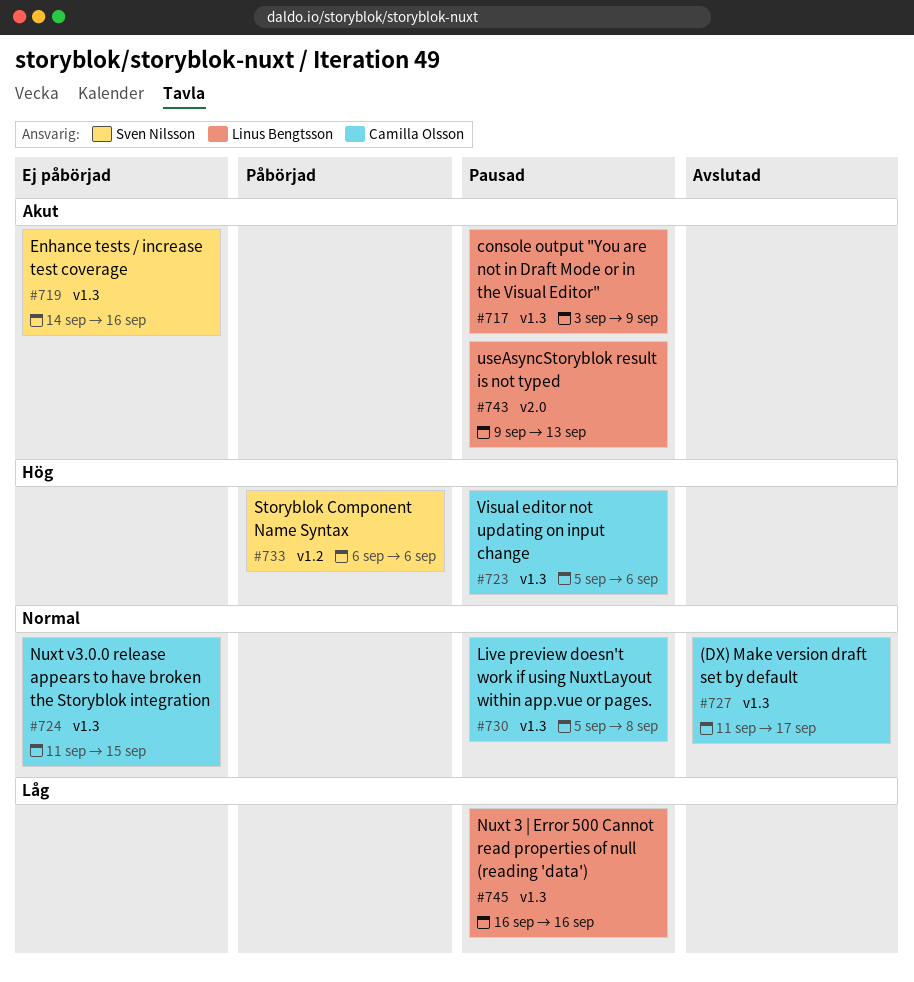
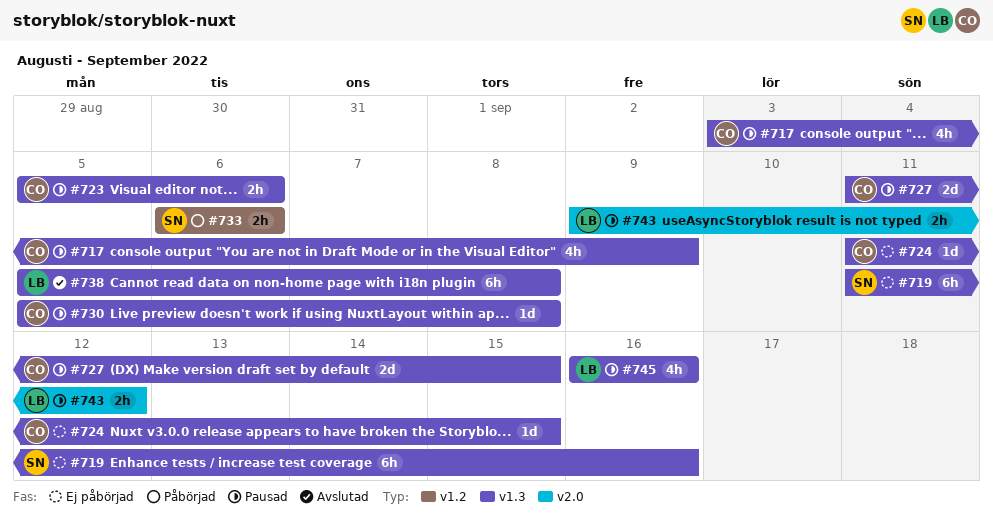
#717, owner: Linus Bengtsson -> Camilla Olsson
#719, start: Sep 14 -> Sep 11
#727, status: Avslutad -> Pausad
#727, due: Sep 17 -> Sep 15
#738: none -> present
#743, due: Sep 13 -> Sep 12

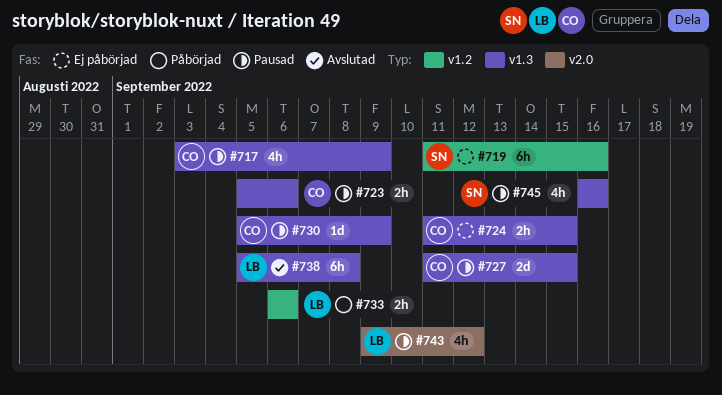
#719, label: v1.3 -> v1.2
#724, estimate: 1d -> 2h
#730, due: Sep 8 -> Sep 9
#733, owner: SN -> LB
#743, estimate: 2h -> 4h
#745, owner: LB -> SN

